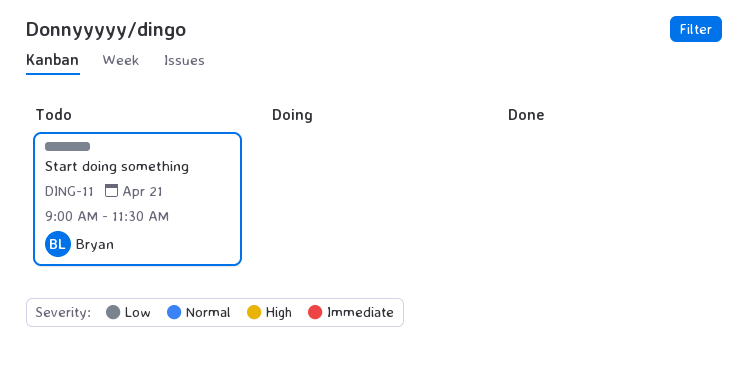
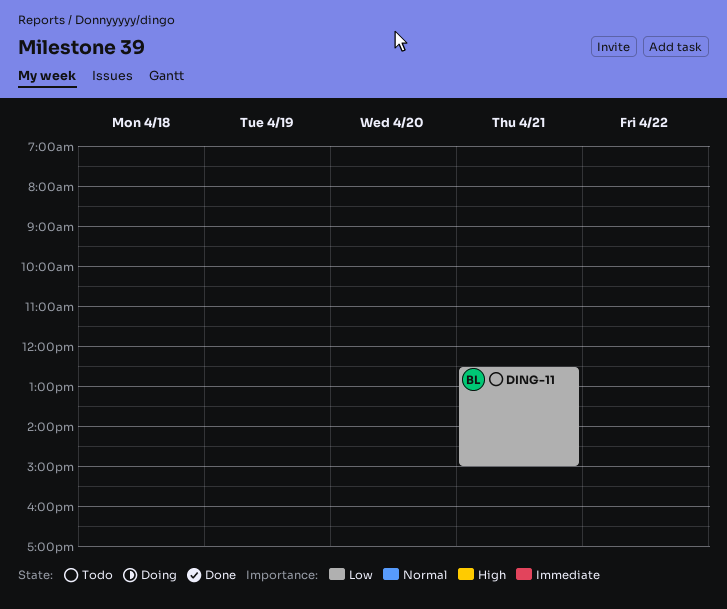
DING-11, begins: 09:00 -> 12:30
DING-11, ends: 11:30 -> 15:00

